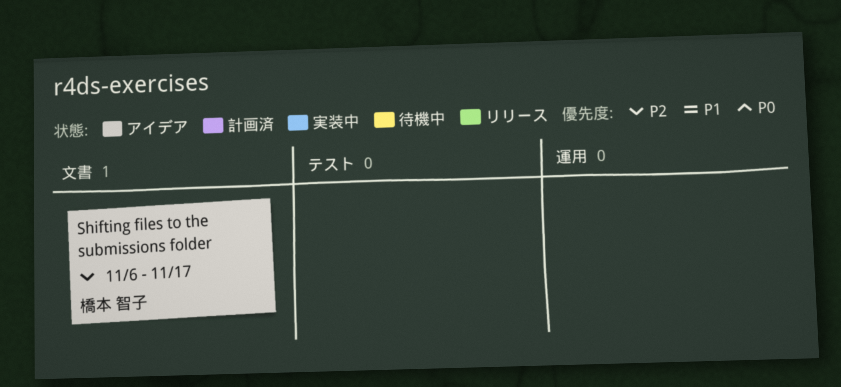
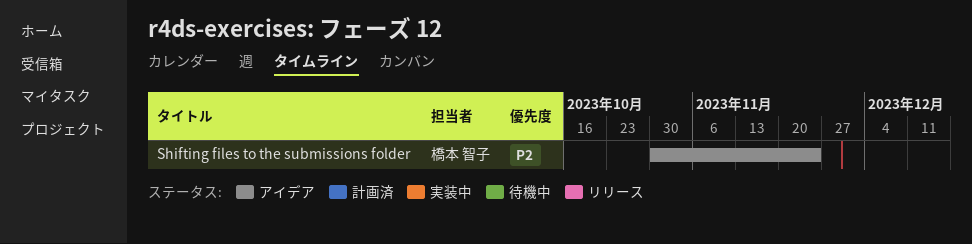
Shifting files to the submissions folder, start: Nov 6 -> Oct 30
Shifting files to the submissions folder, due: Nov 17 -> Nov 24

